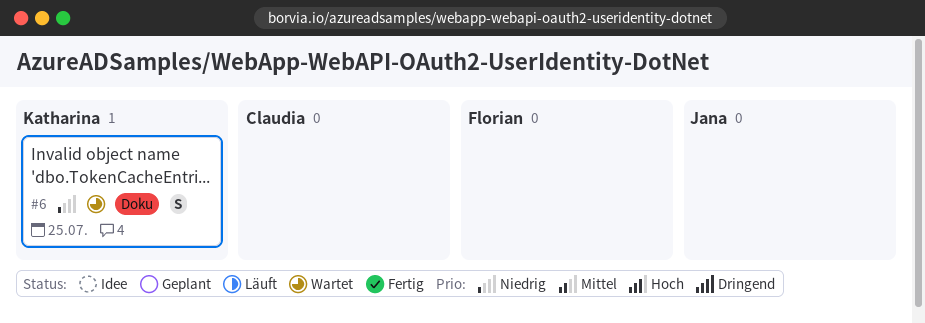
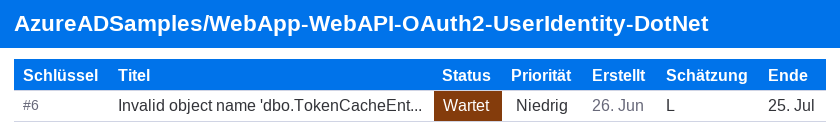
#6, estimate: S -> L

